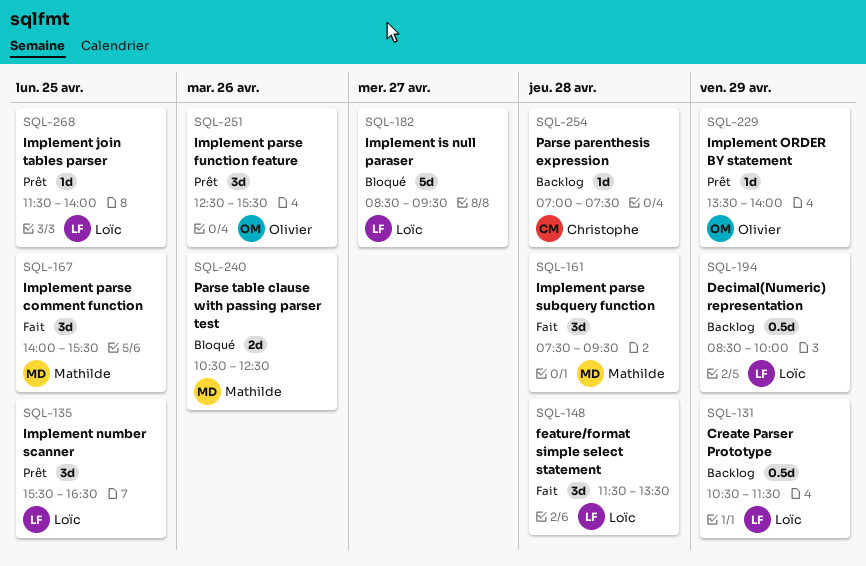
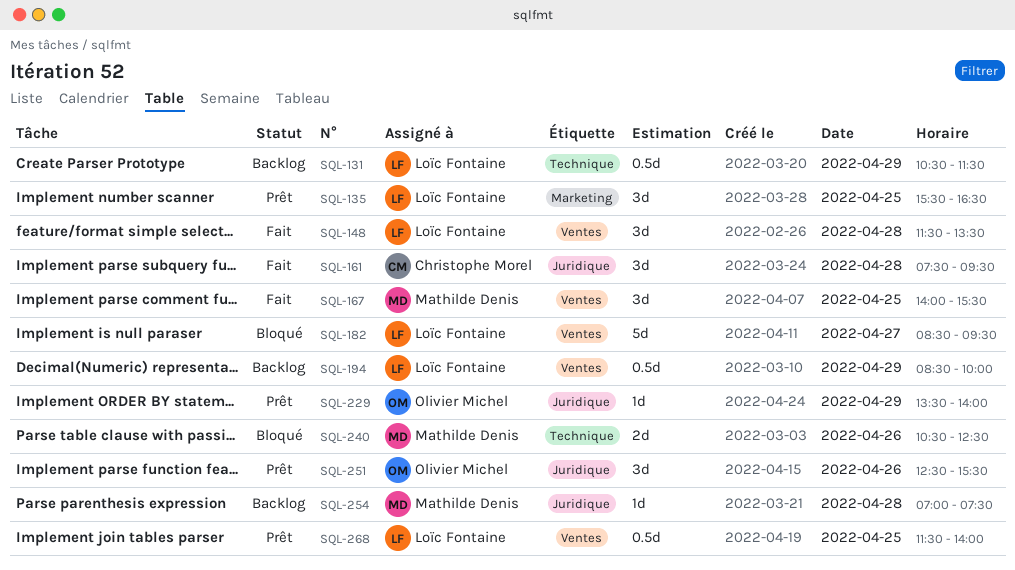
SQL-161, owner: Mathilde Denis -> Christophe Morel
SQL-254, owner: Christophe Morel -> Mathilde Denis
SQL-268, estimate: 1d -> 0.5d

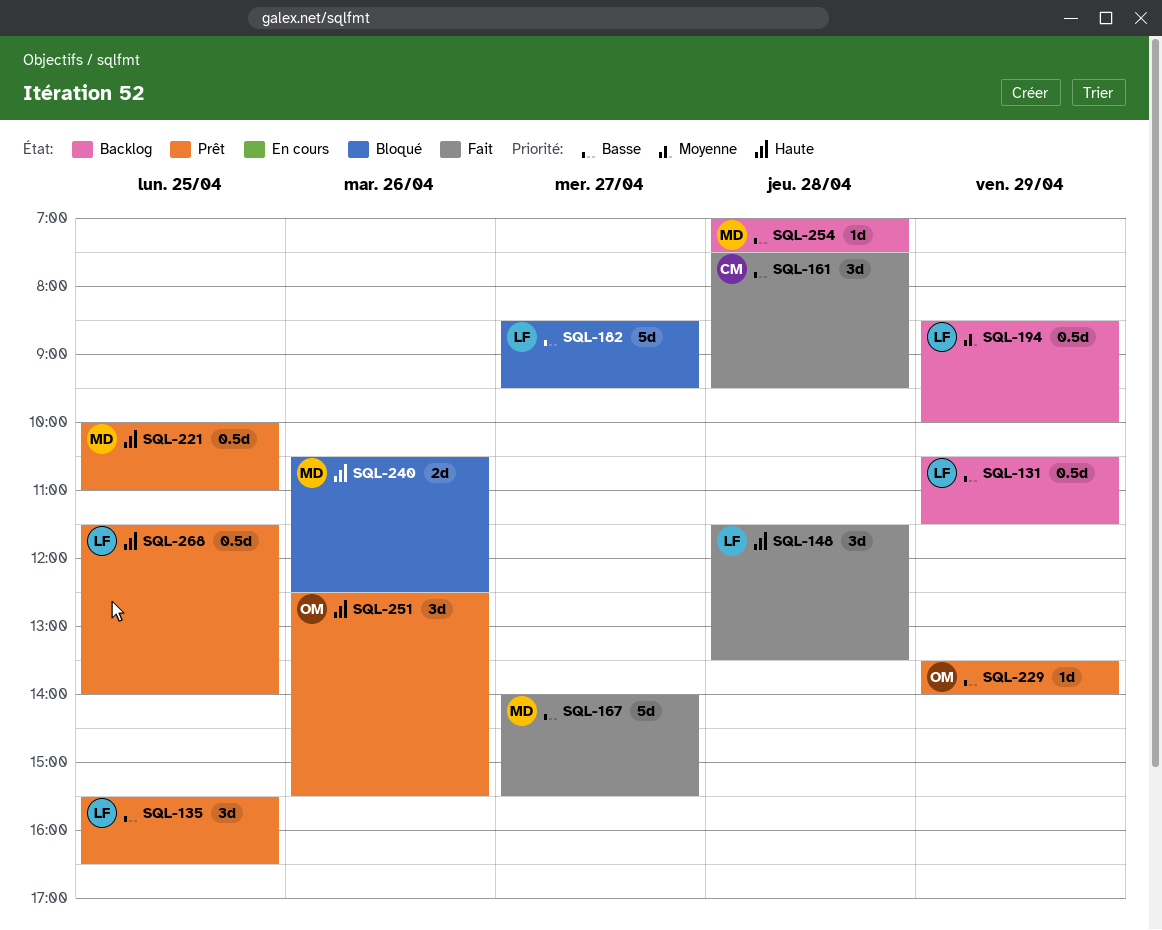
SQL-167, estimate: 3d -> 5d
SQL-167, day: Apr 25 -> Apr 27
SQL-221: none -> present

